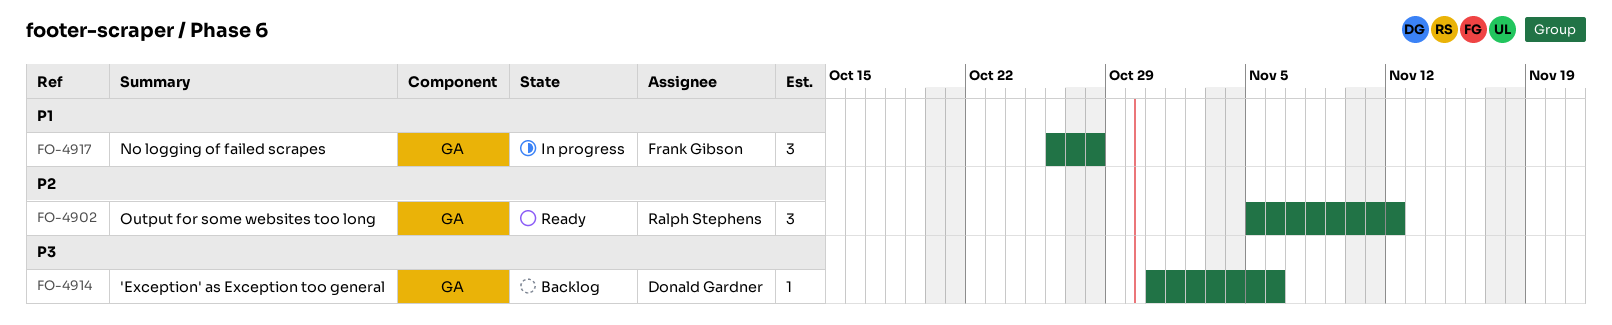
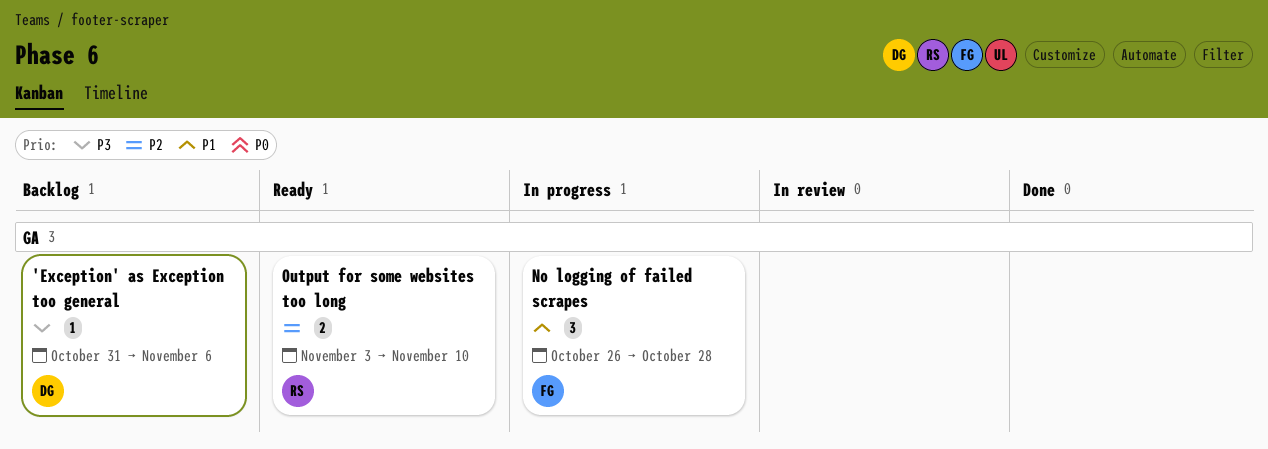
Output for some websites too long, estimate: 3 -> 2
Output for some websites too long, start: Nov 5 -> Nov 3
Output for some websites too long, due: Nov 12 -> Nov 10

